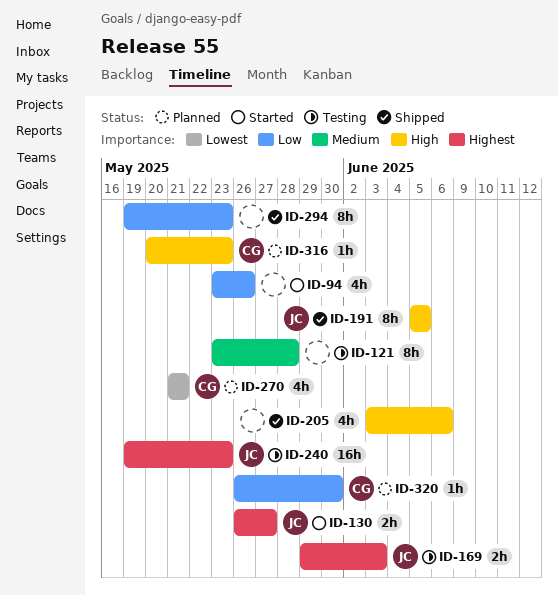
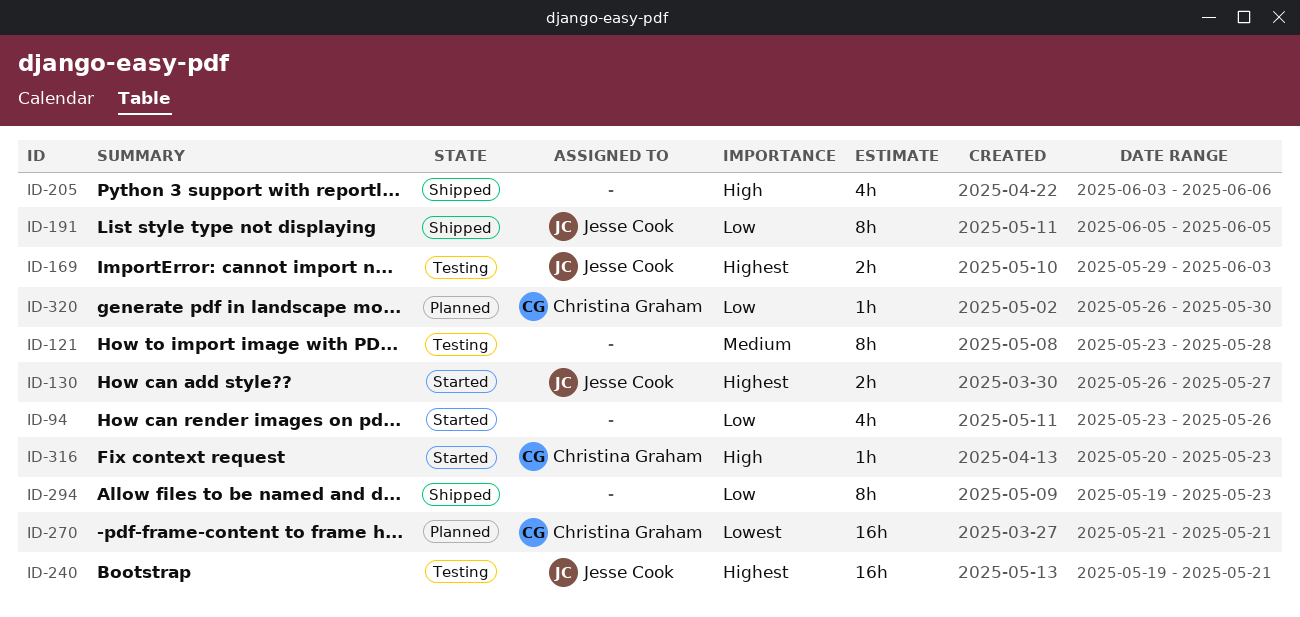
ID-191, priority: High -> Low
ID-240, due: May 23 -> May 21
ID-270, estimate: 4h -> 16h
ID-316, status: Planned -> Started

